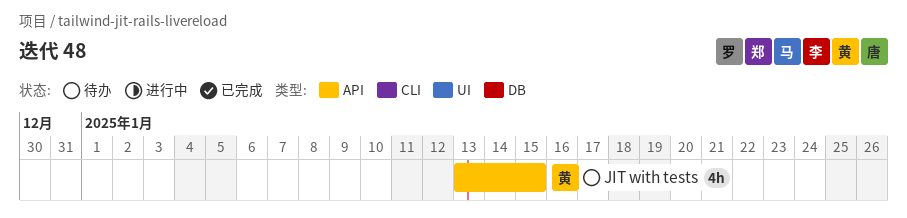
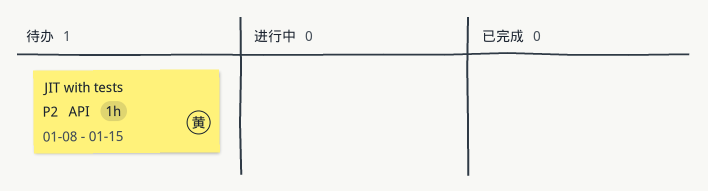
JIT with tests, estimate: 4h -> 1h
JIT with tests, start: Jan 13 -> Jan 8

